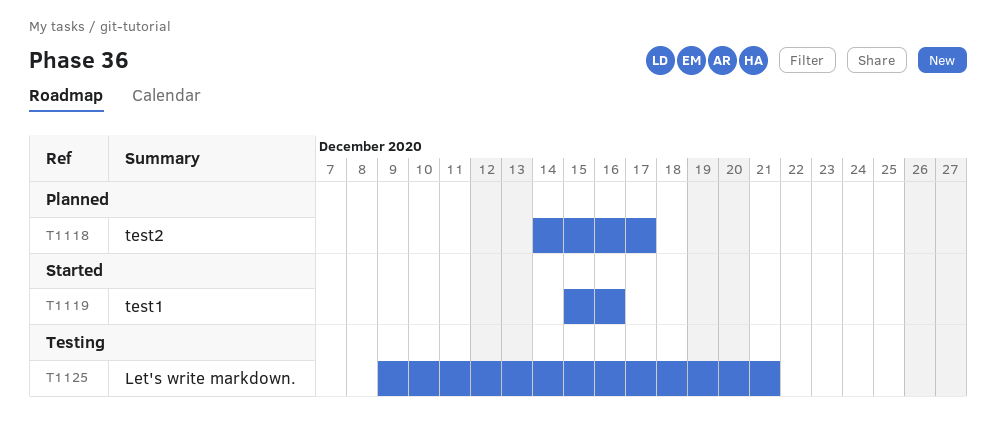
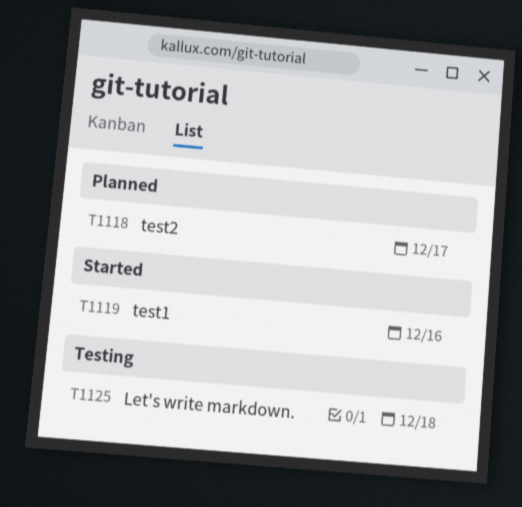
T1125, due: Dec 21 -> Dec 18

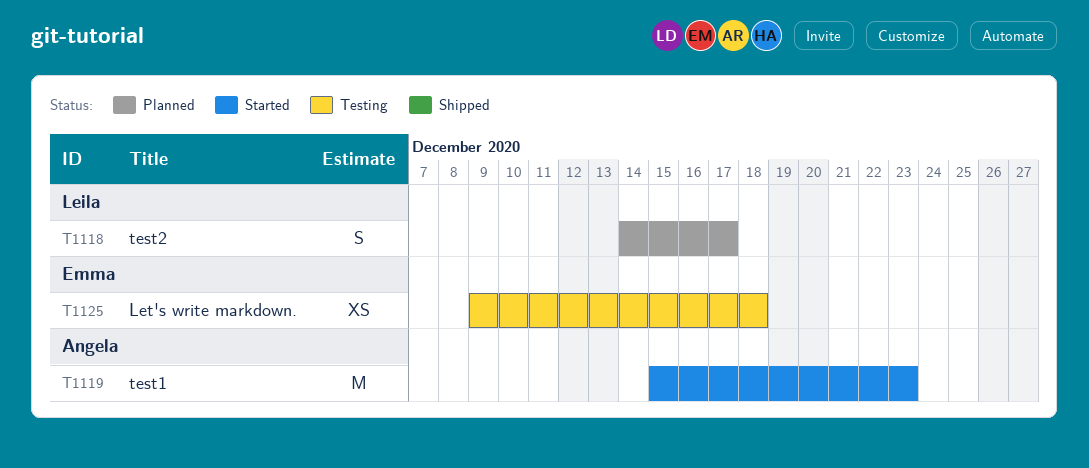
T1119, due: Dec 16 -> Dec 23

